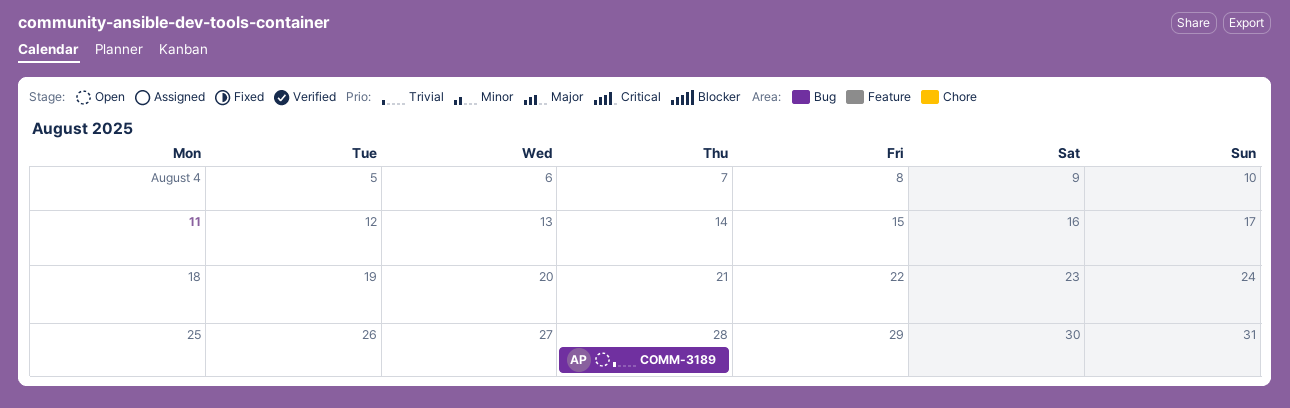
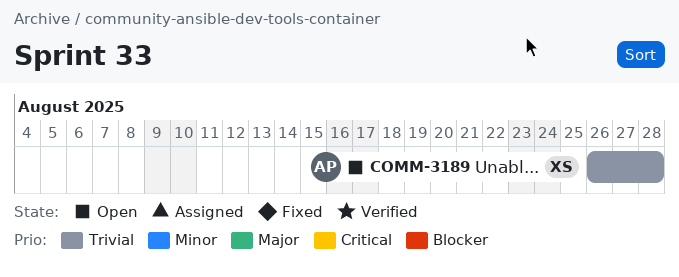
COMM-3189, start: Aug 28 -> Aug 26

